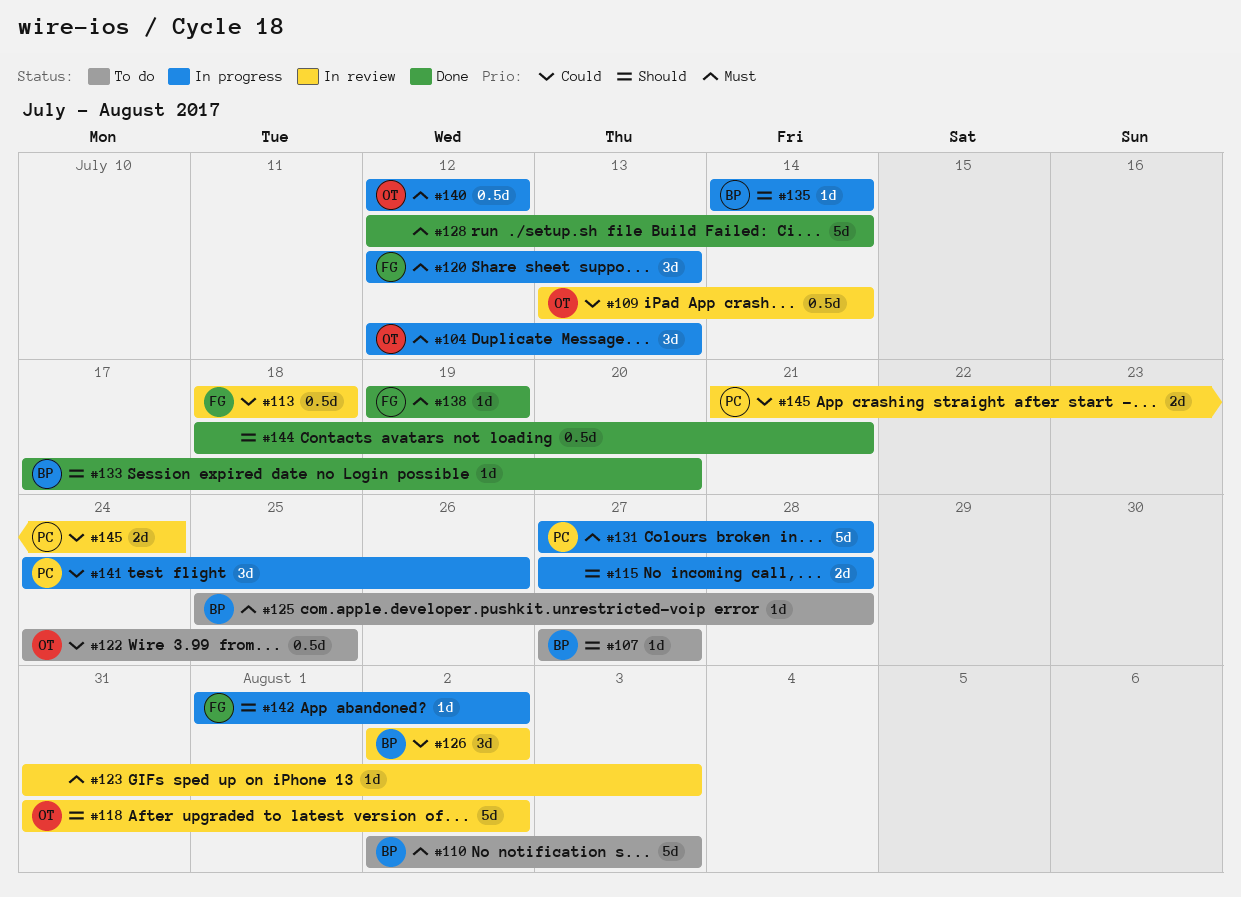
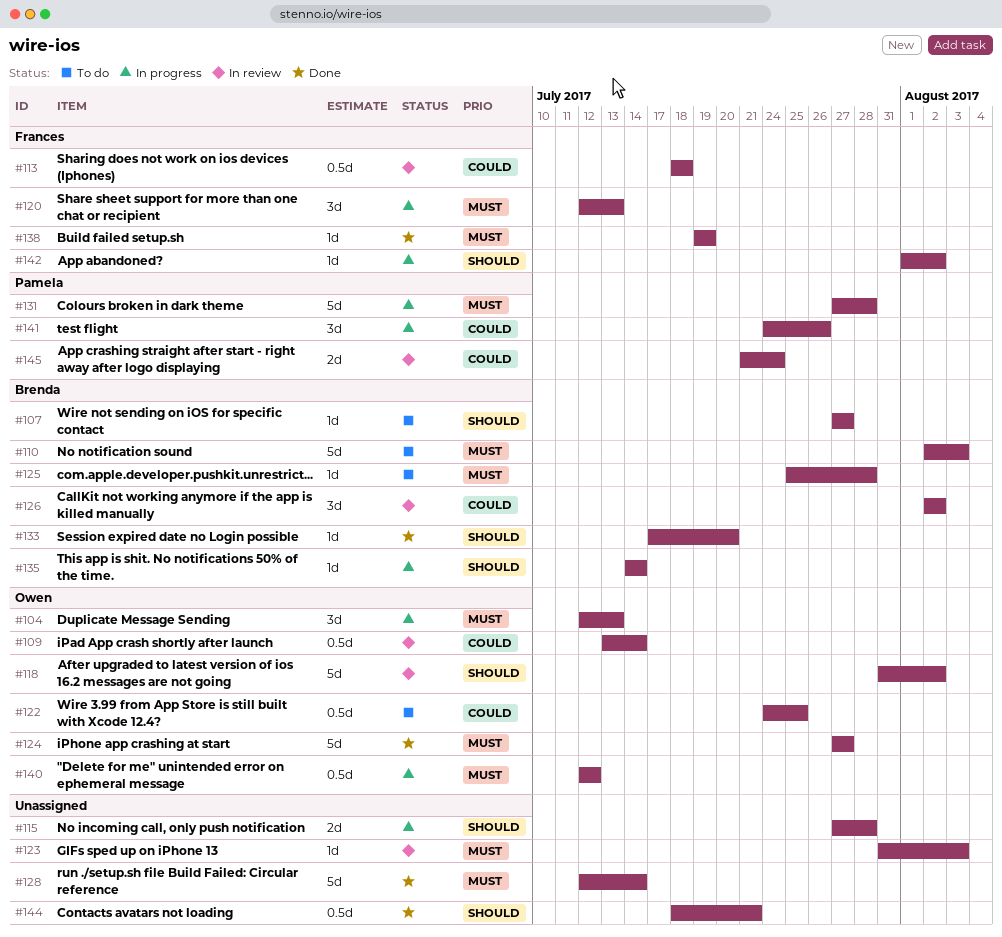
#124: none -> present

